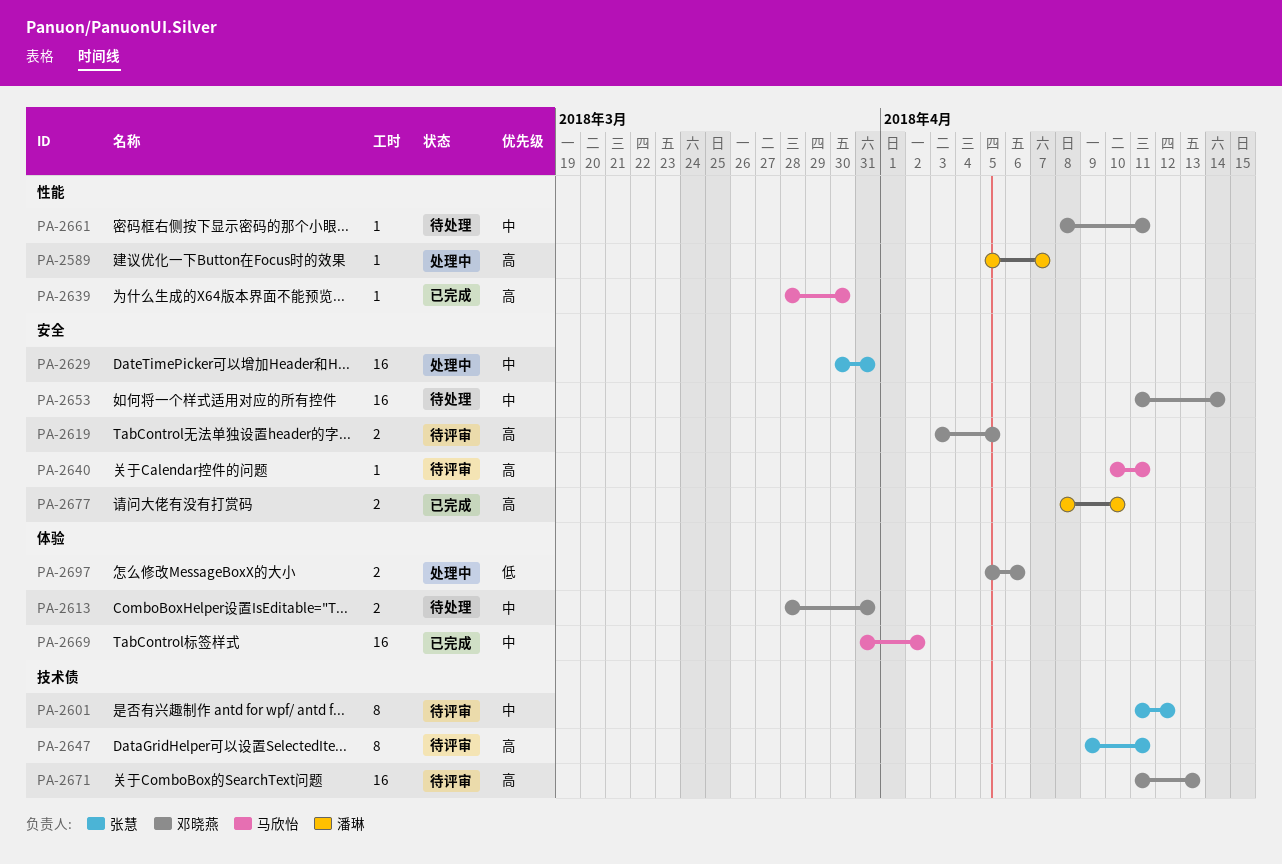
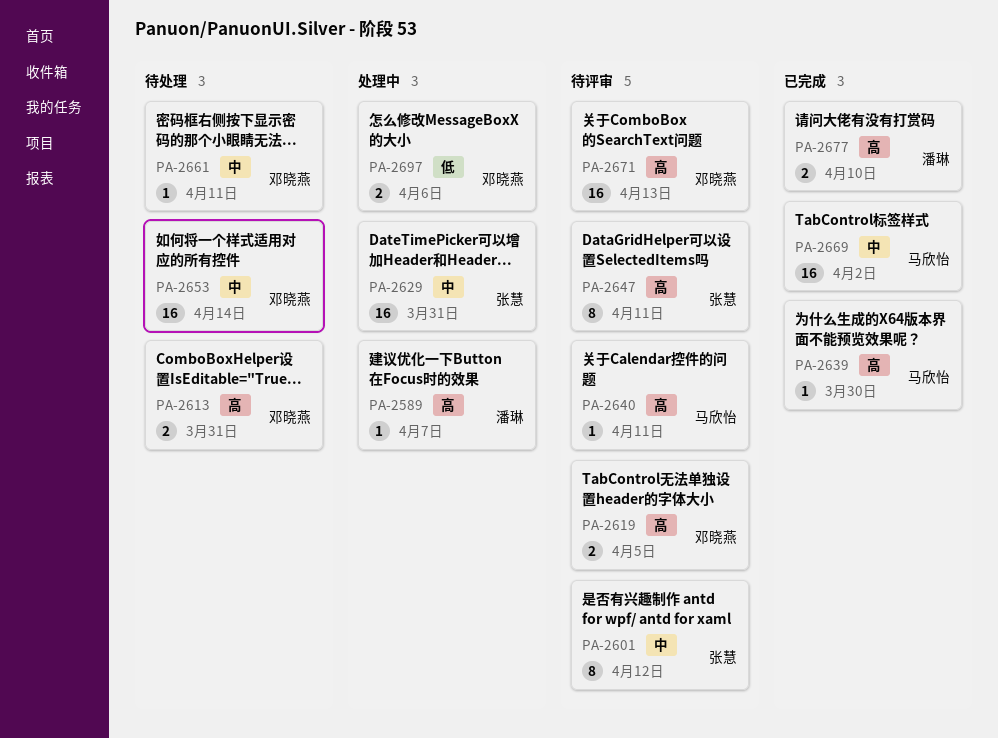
PA-2613, priority: 中 -> 高

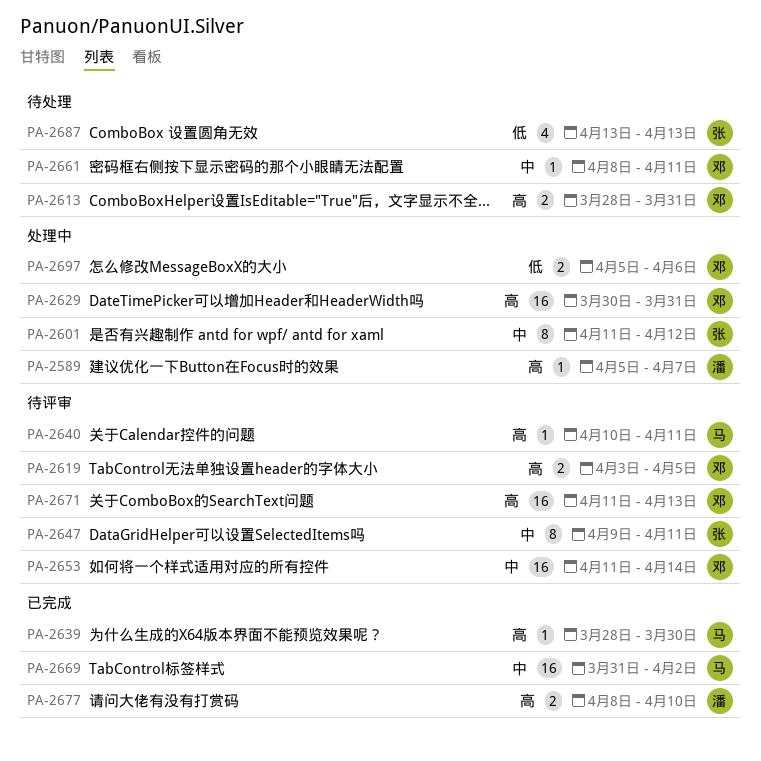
PA-2601, status: 待评审 -> 处理中
PA-2629, owner: 张慧 -> 邓晓燕
PA-2629, priority: 中 -> 高
PA-2647, priority: 高 -> 中
PA-2653, status: 待处理 -> 待评审
PA-2687: none -> present

